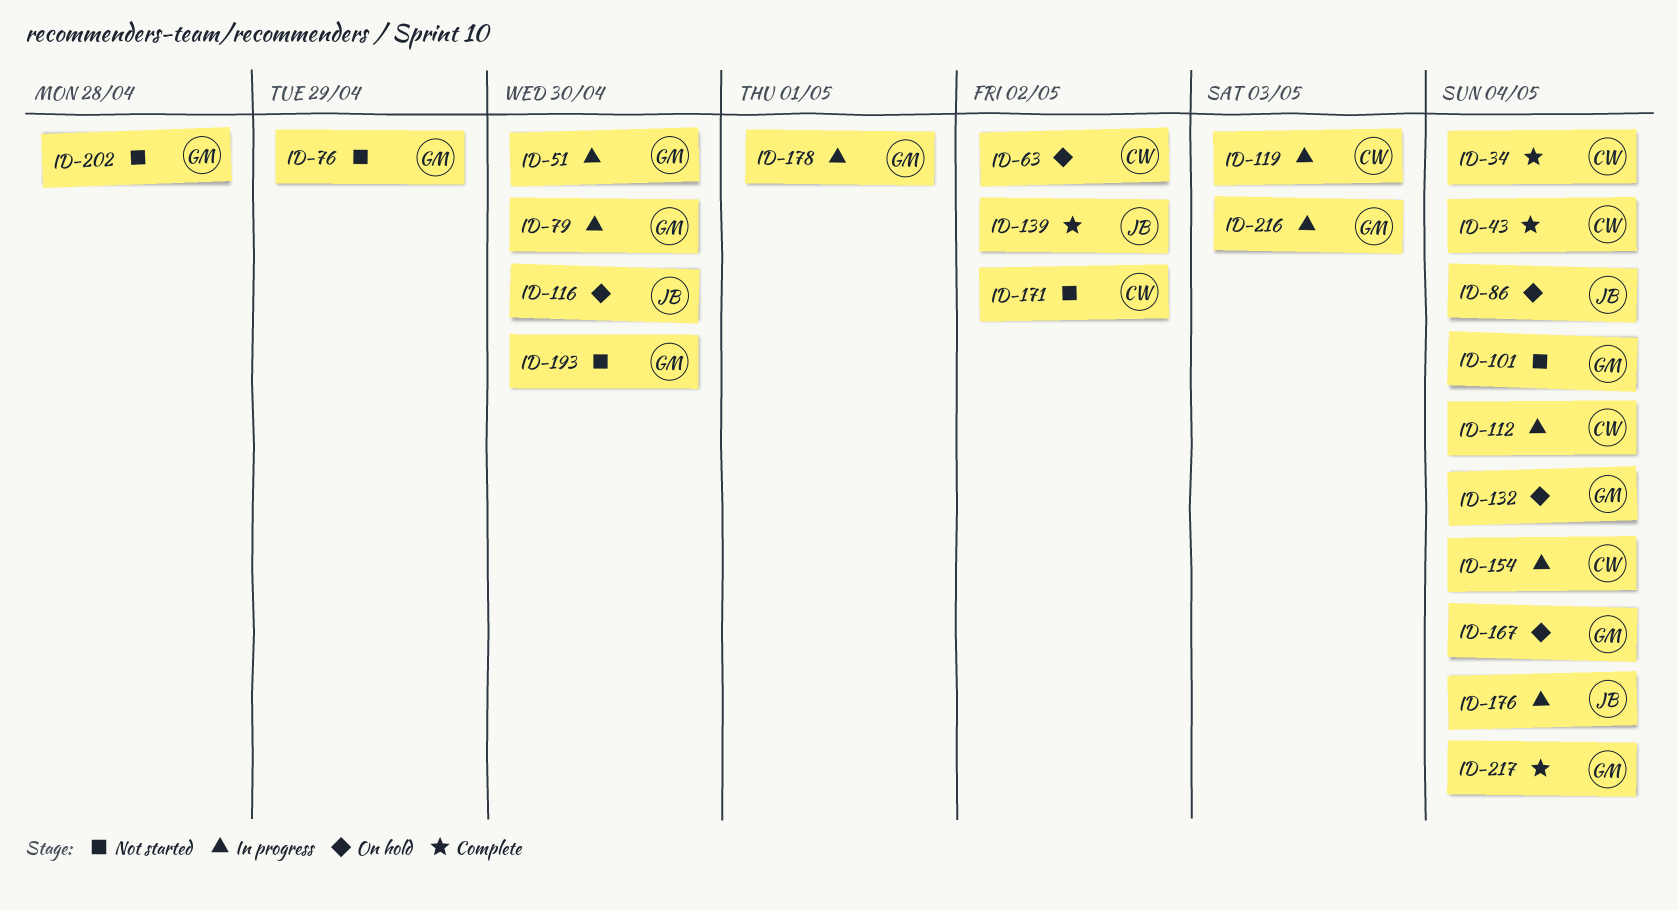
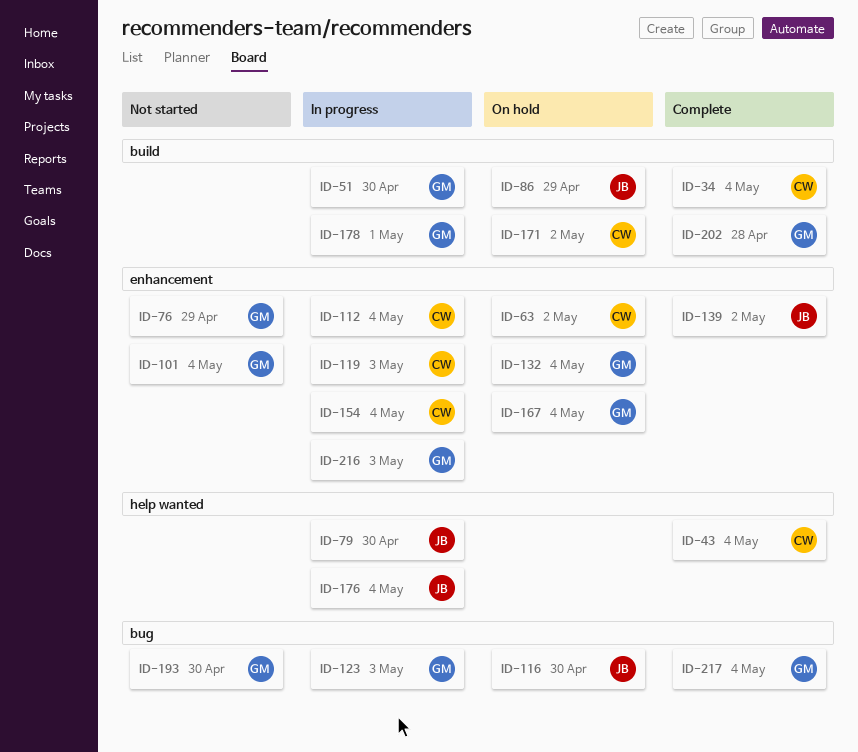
ID-79, owner: GM -> JB
ID-86, due: May 4 -> Apr 29
ID-123: none -> present
ID-171, status: Not started -> On hold
ID-202, status: Not started -> Complete

